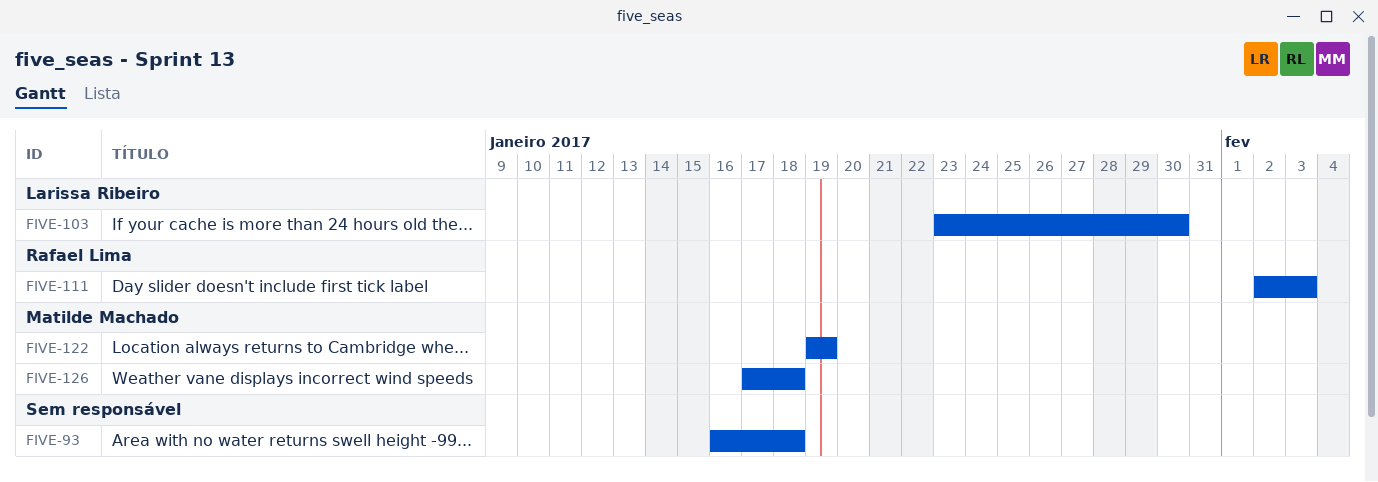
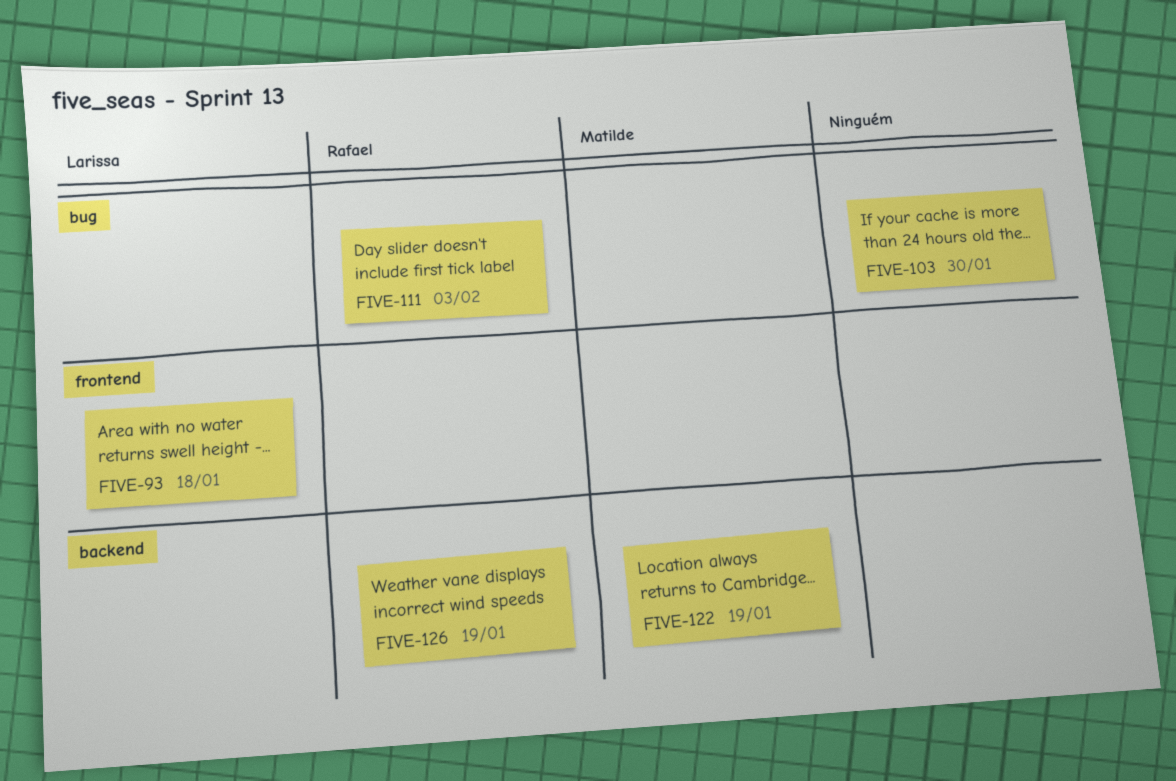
FIVE-93, owner: none -> Larissa Ribeiro
FIVE-103, owner: Larissa Ribeiro -> none
FIVE-126, owner: Matilde Machado -> Rafael Lima
FIVE-126, due: Jan 18 -> Jan 19

